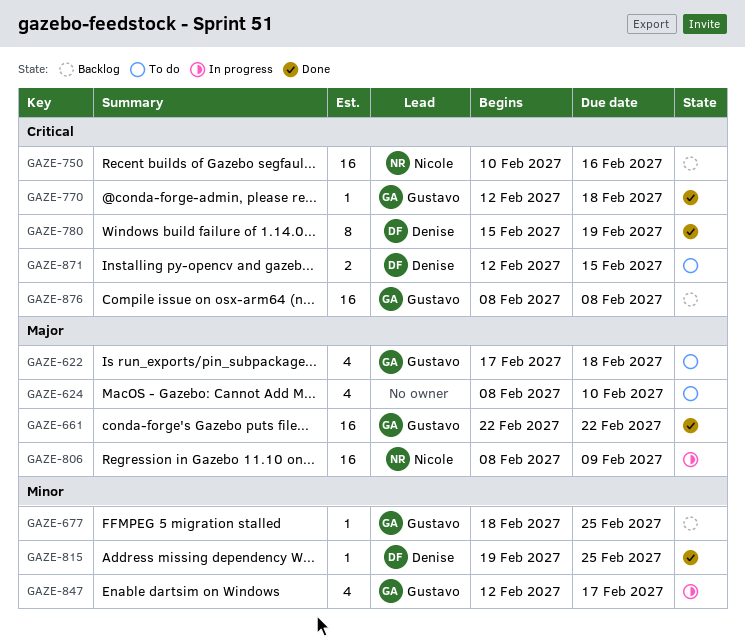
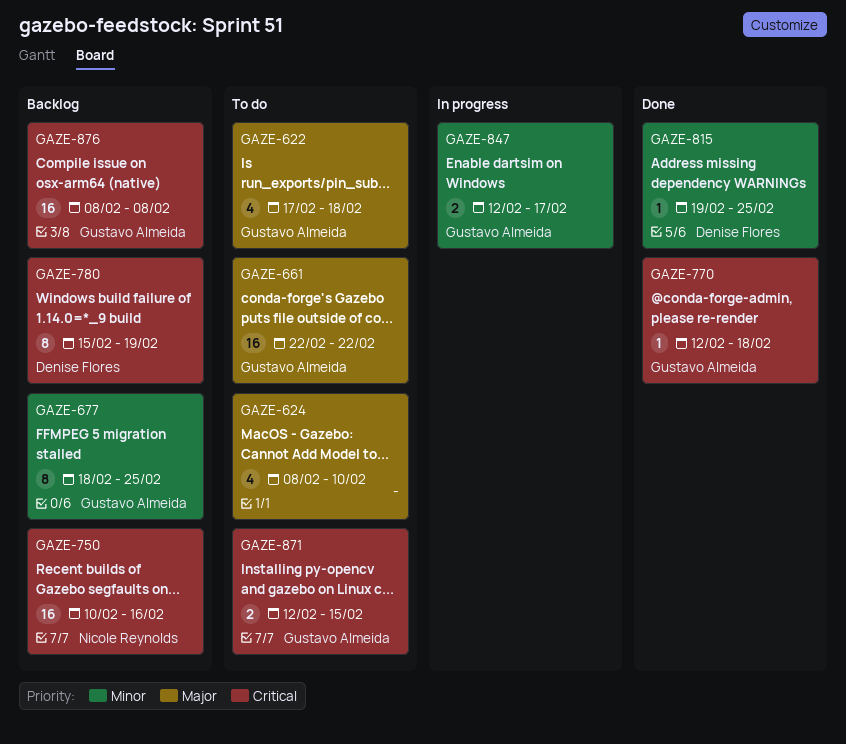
GAZE-661, status: Done -> To do
GAZE-677, estimate: 1 -> 8
GAZE-780, status: Done -> Backlog
GAZE-806: present -> none
GAZE-847, estimate: 4 -> 2
GAZE-871, owner: Denise Flores -> Gustavo Almeida

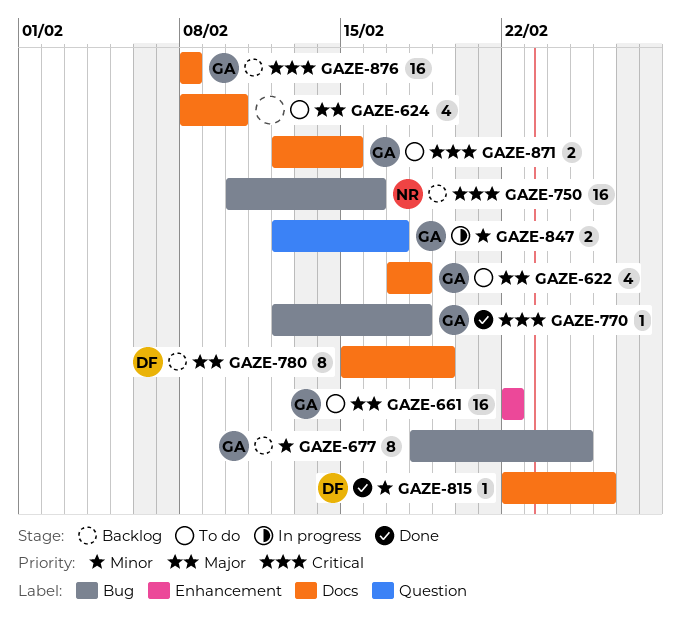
GAZE-780, priority: Critical -> Major
GAZE-815, start: Feb 19 -> Feb 22
GAZE-815, due: Feb 25 -> Feb 26

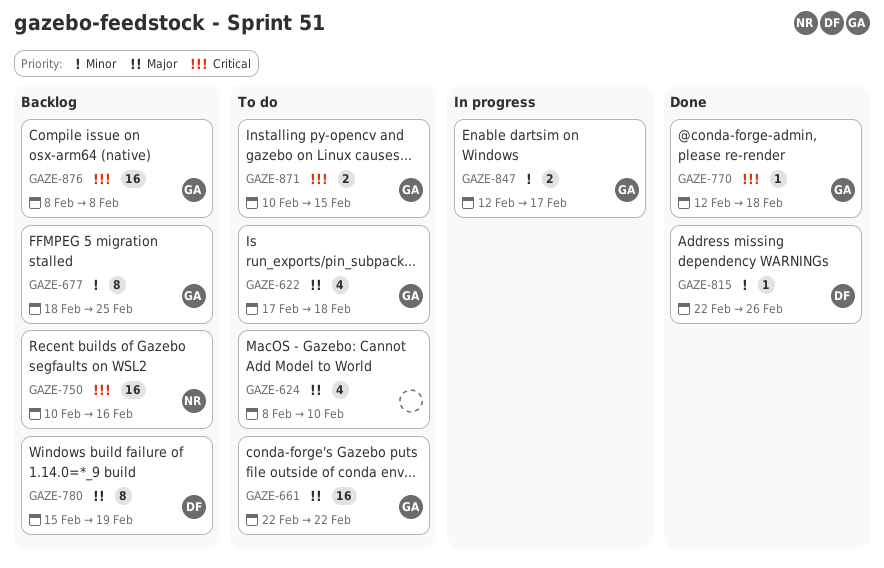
GAZE-871, start: Feb 12 -> Feb 10

